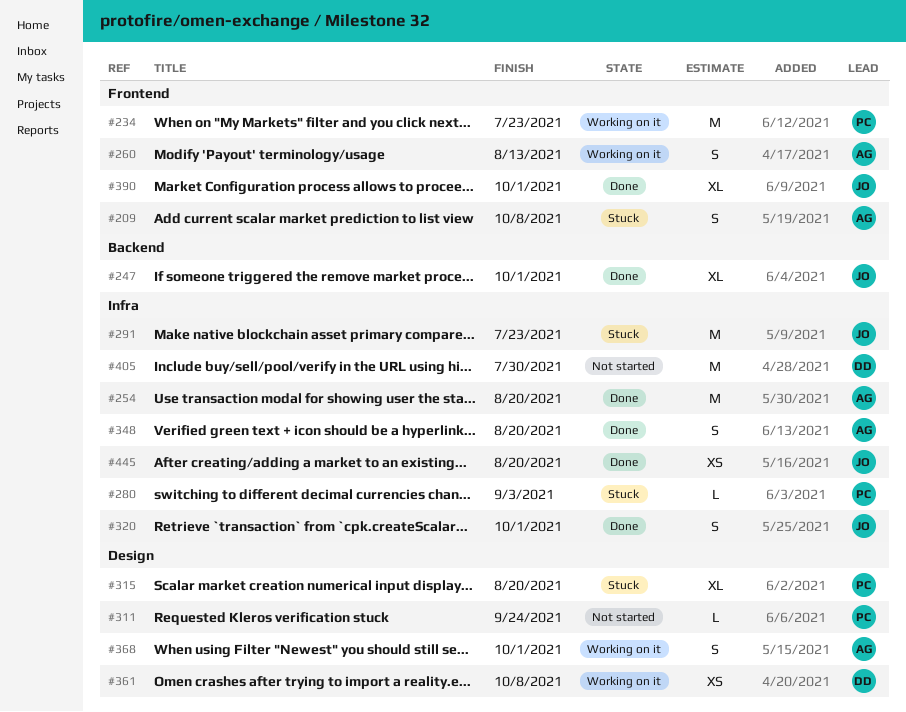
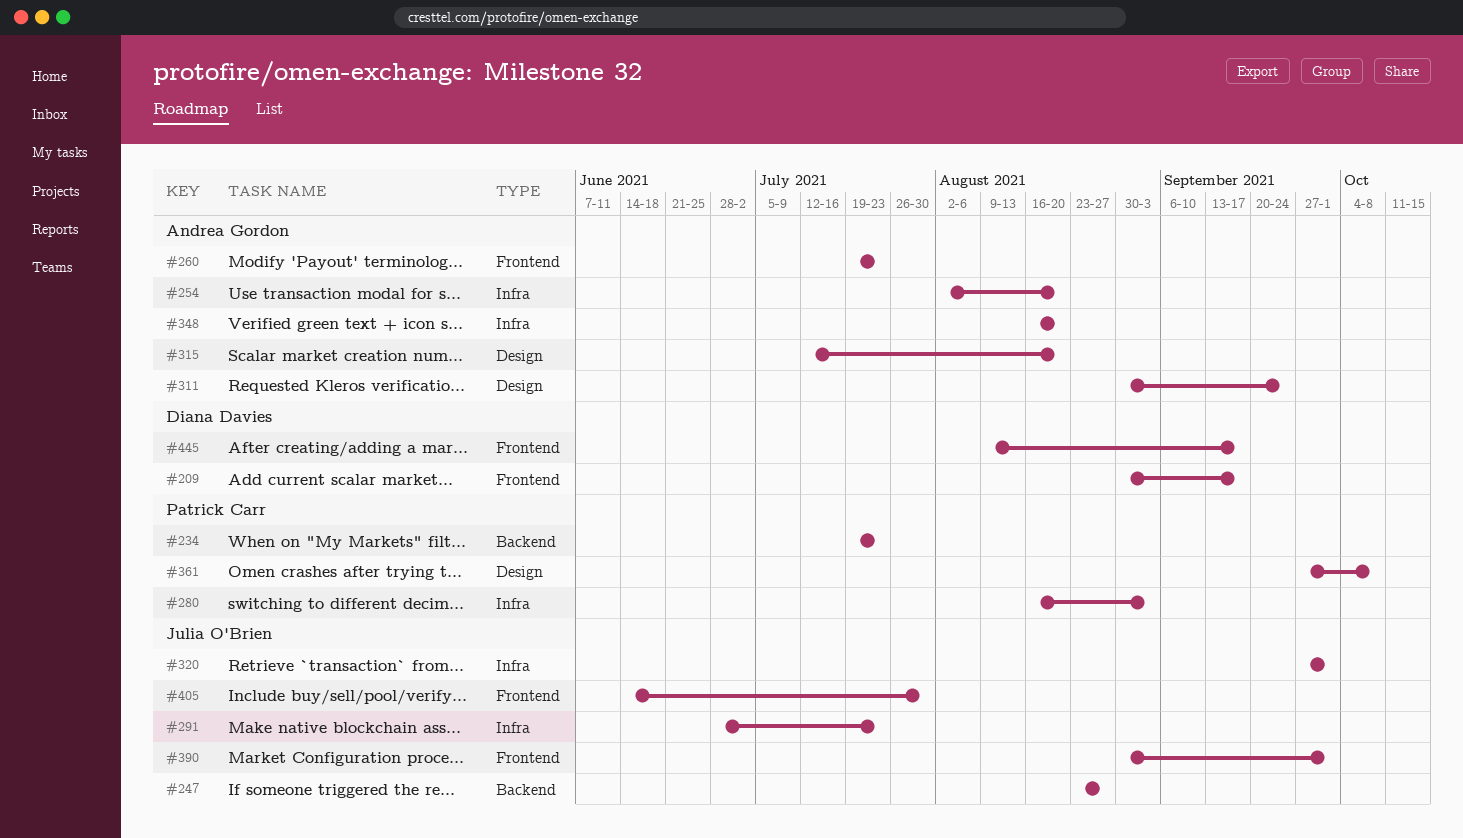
#209, owner: Andrea Gordon -> Diana Davies
#209, due: Oct 8 -> Sep 17
#234, label: Frontend -> Backend
#247, due: Oct 1 -> Aug 27
#260, due: Aug 13 -> Jul 23
#311, owner: Patrick Carr -> Andrea Gordon
#315, owner: Patrick Carr -> Andrea Gordon
#361, owner: Diana Davies -> Patrick Carr
#368: present -> none
#405, owner: Diana Davies -> Julia O'Brien
#405, label: Infra -> Frontend
#445, owner: Julia O'Brien -> Diana Davies
#445, label: Infra -> Frontend
#445, due: Aug 20 -> Sep 17

